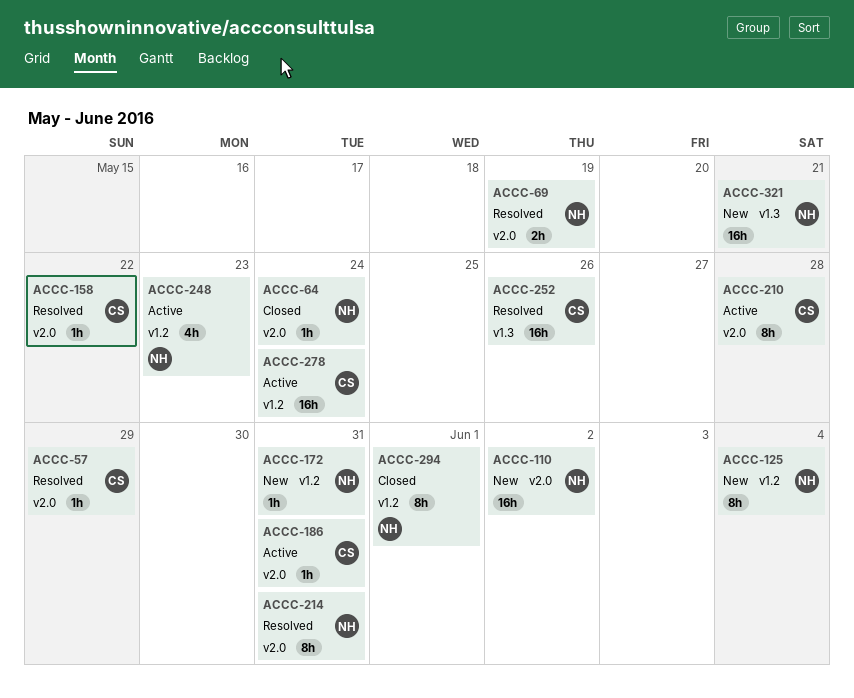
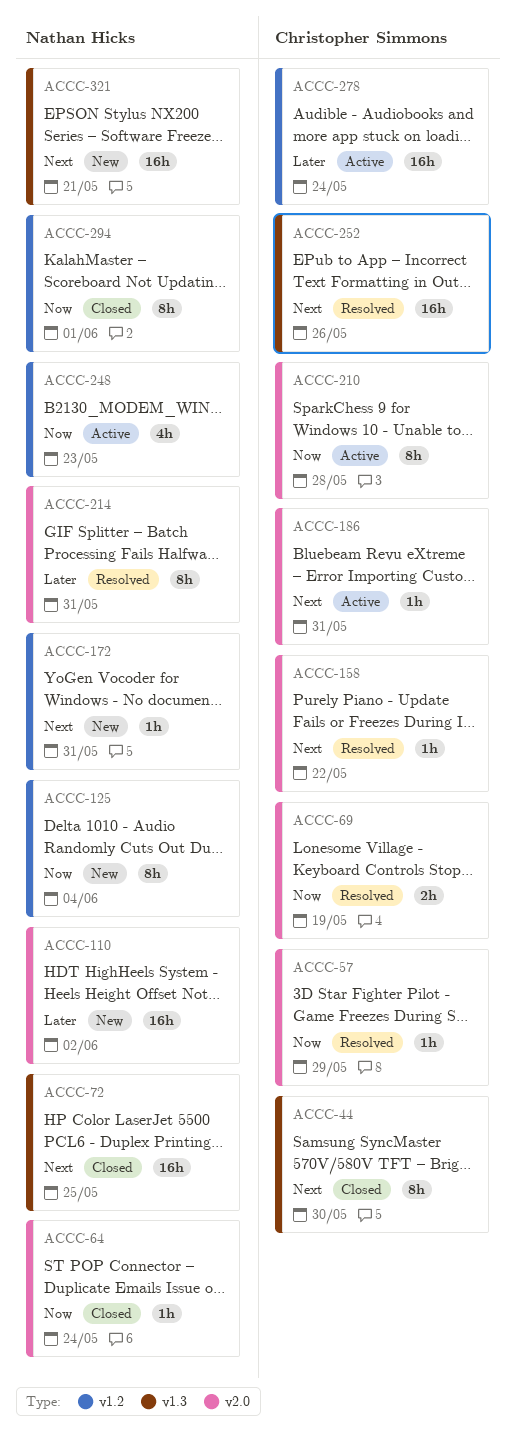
ACCC-44: none -> present
ACCC-69, owner: Nathan Hicks -> Christopher Simmons
ACCC-72: none -> present

